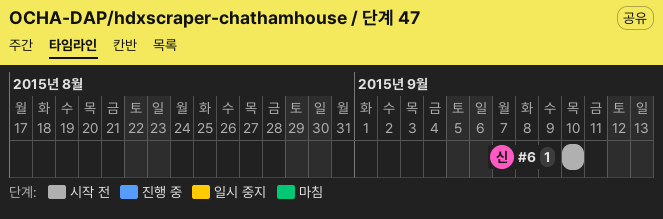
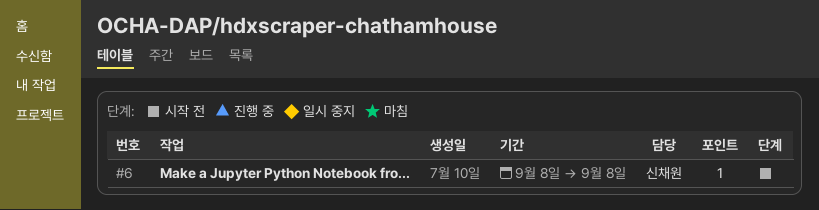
#6, start: Sep 10 -> Sep 8
#6, due: Sep 10 -> Sep 8

